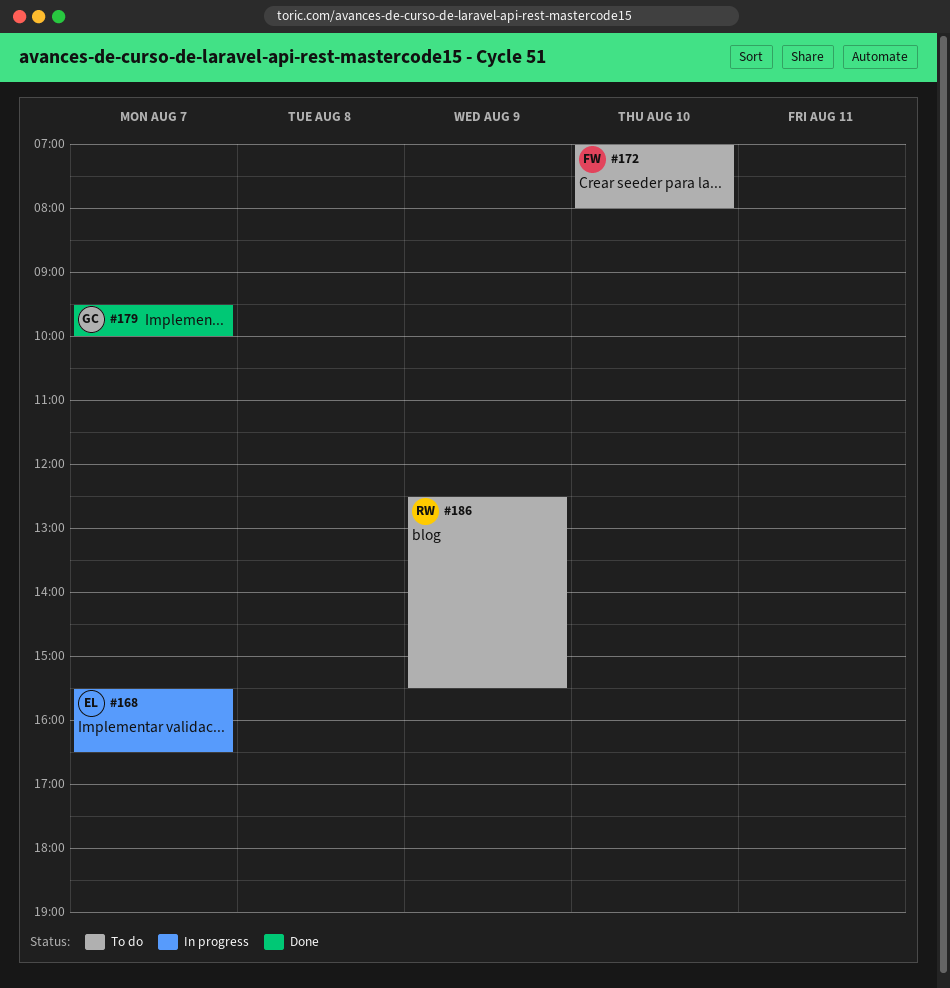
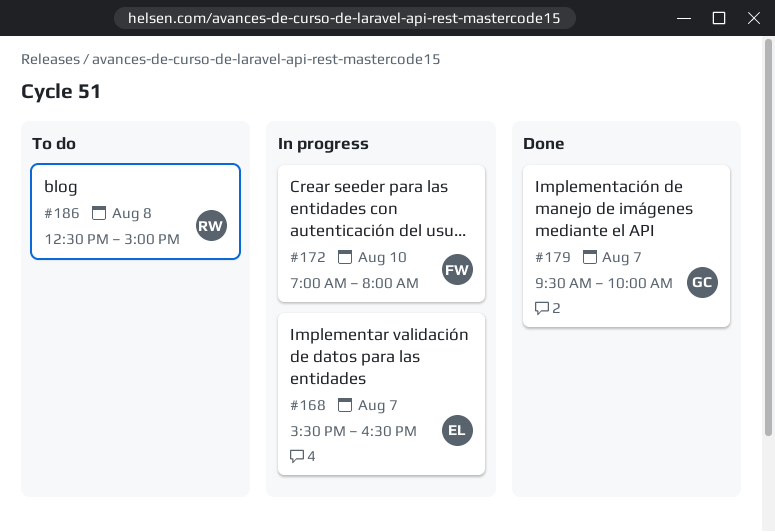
#172, status: To do -> In progress
#186, day: Aug 9 -> Aug 8
#186, ends: 15:30 -> 15:00

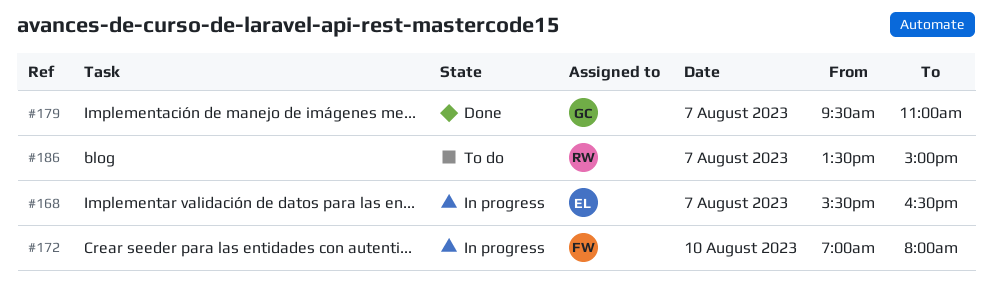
#179, ends: 10:00 -> 11:00
#186, day: Aug 8 -> Aug 7
#186, begins: 12:30 -> 13:30

